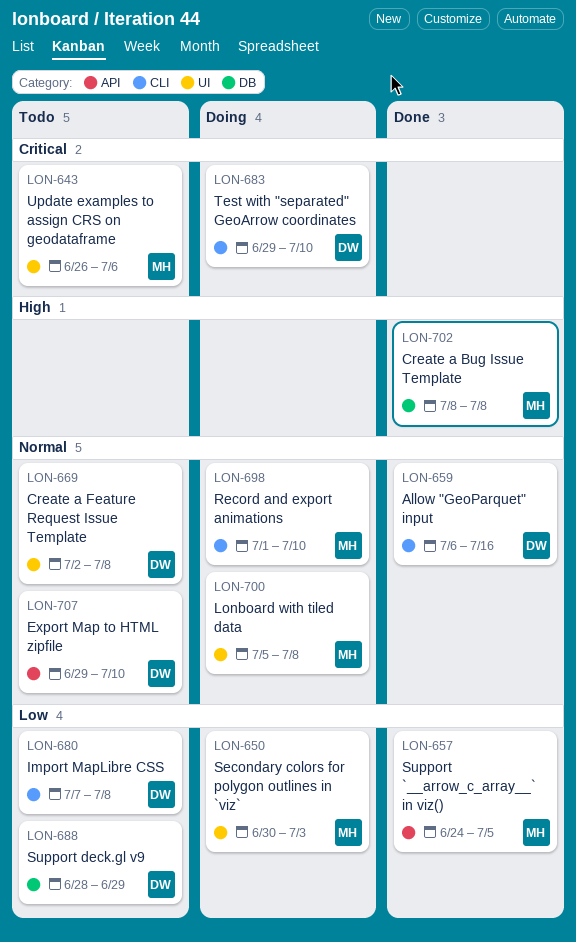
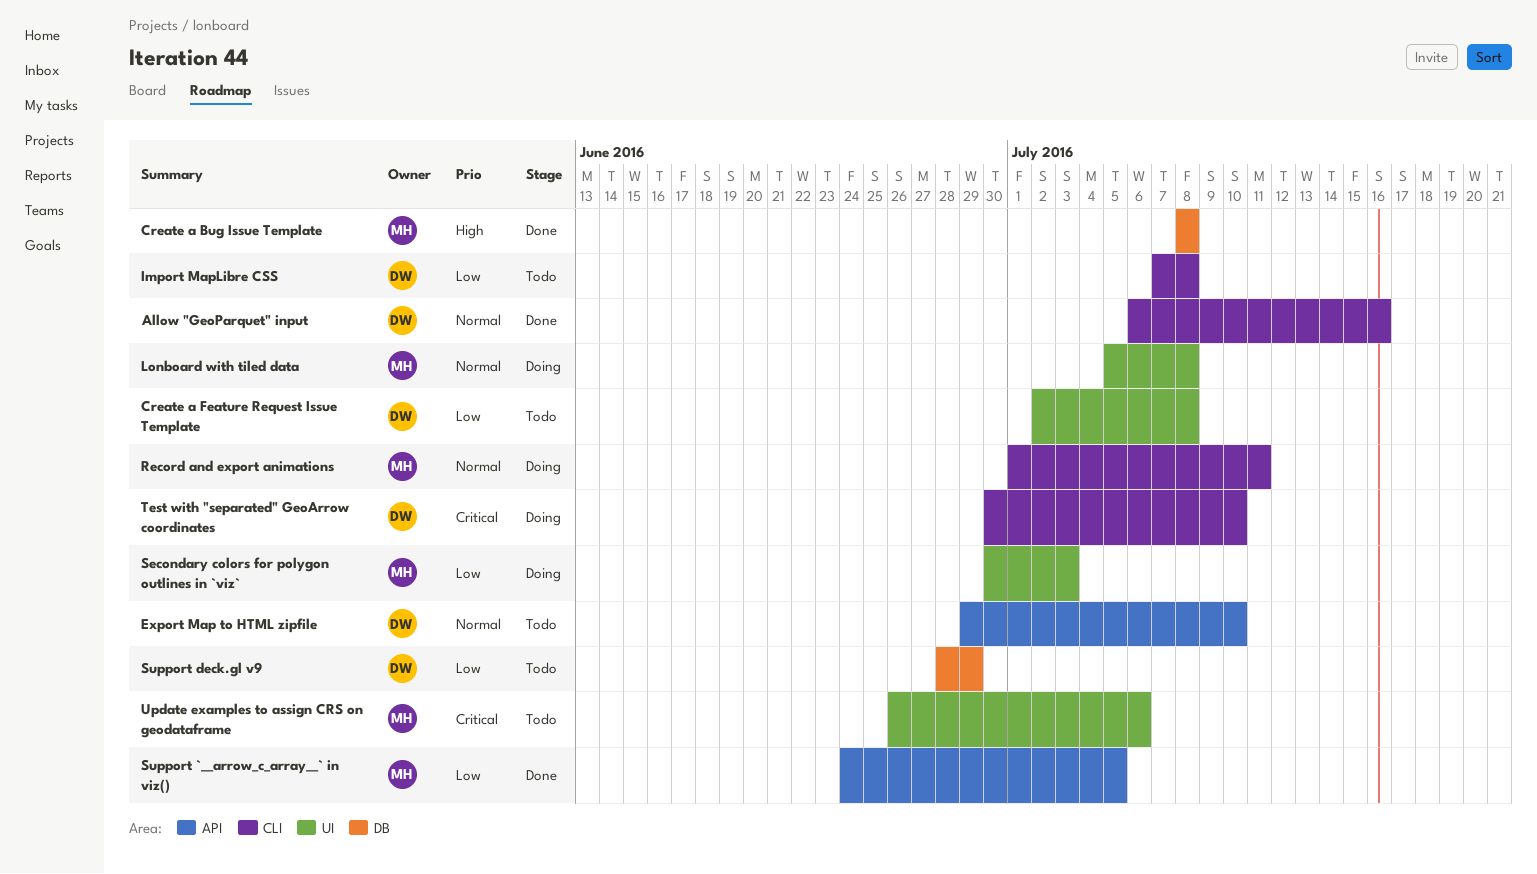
Create a Feature Request Issue Template, priority: Normal -> Low
Record and export animations, due: Jul 10 -> Jul 11
Test with "separated" GeoArrow coordinates, start: Jun 29 -> Jun 30

